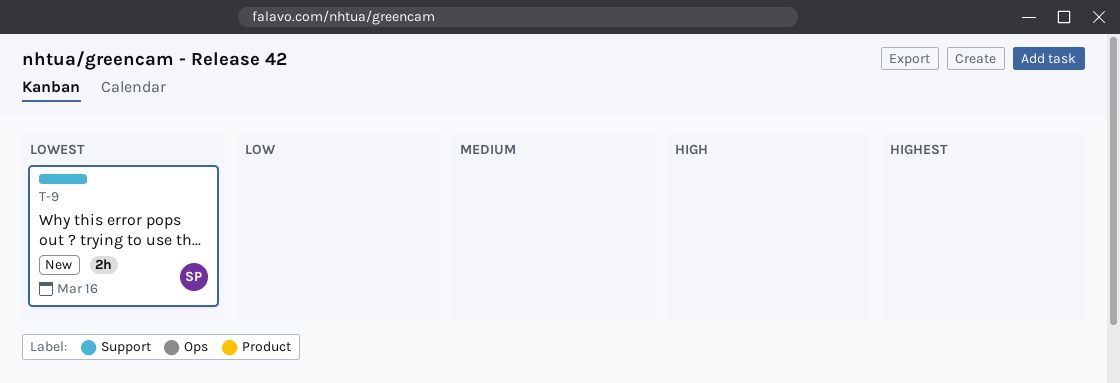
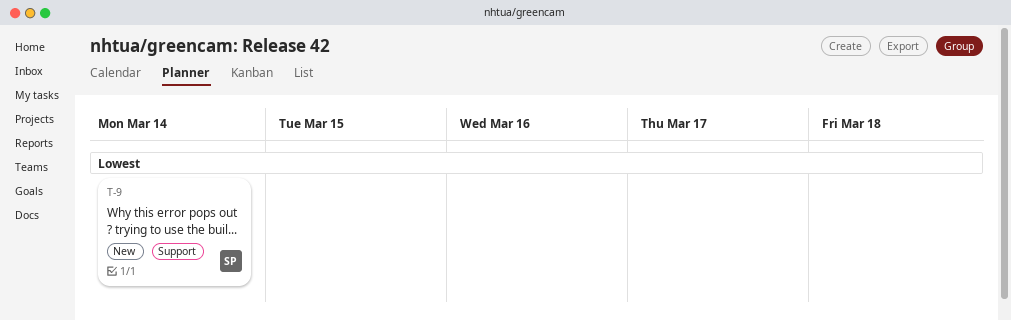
T-9, due: Mar 16 -> Mar 14

